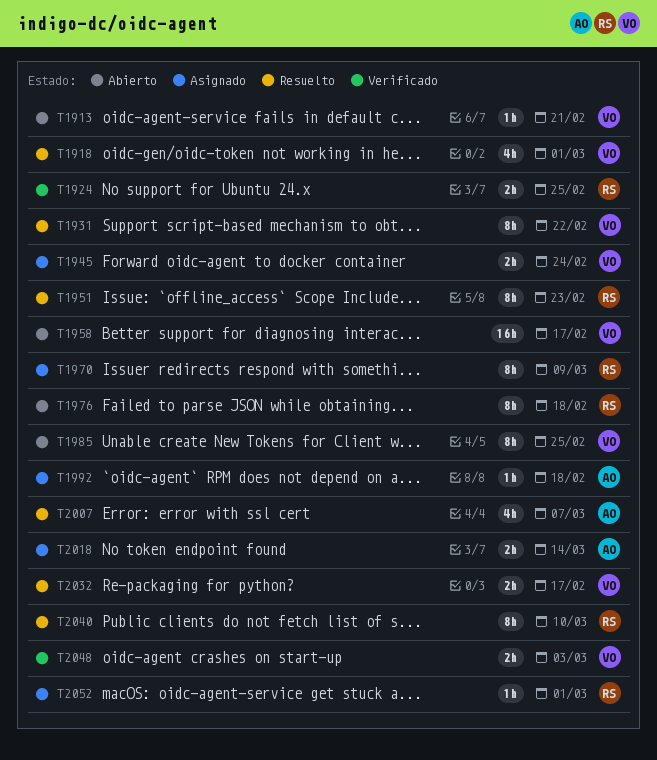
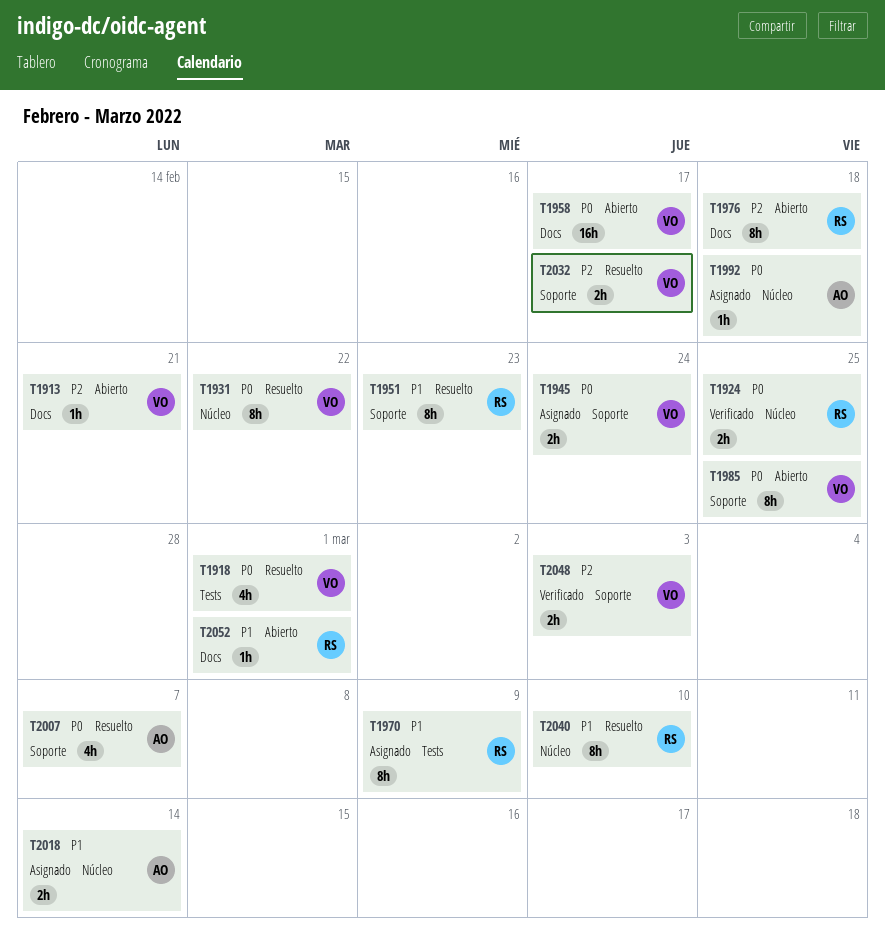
T2052, status: Asignado -> Abierto

